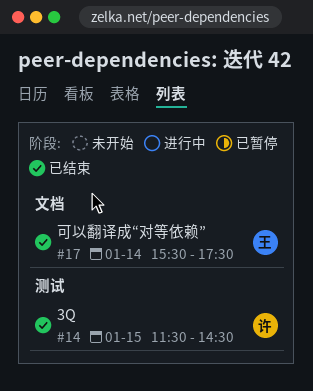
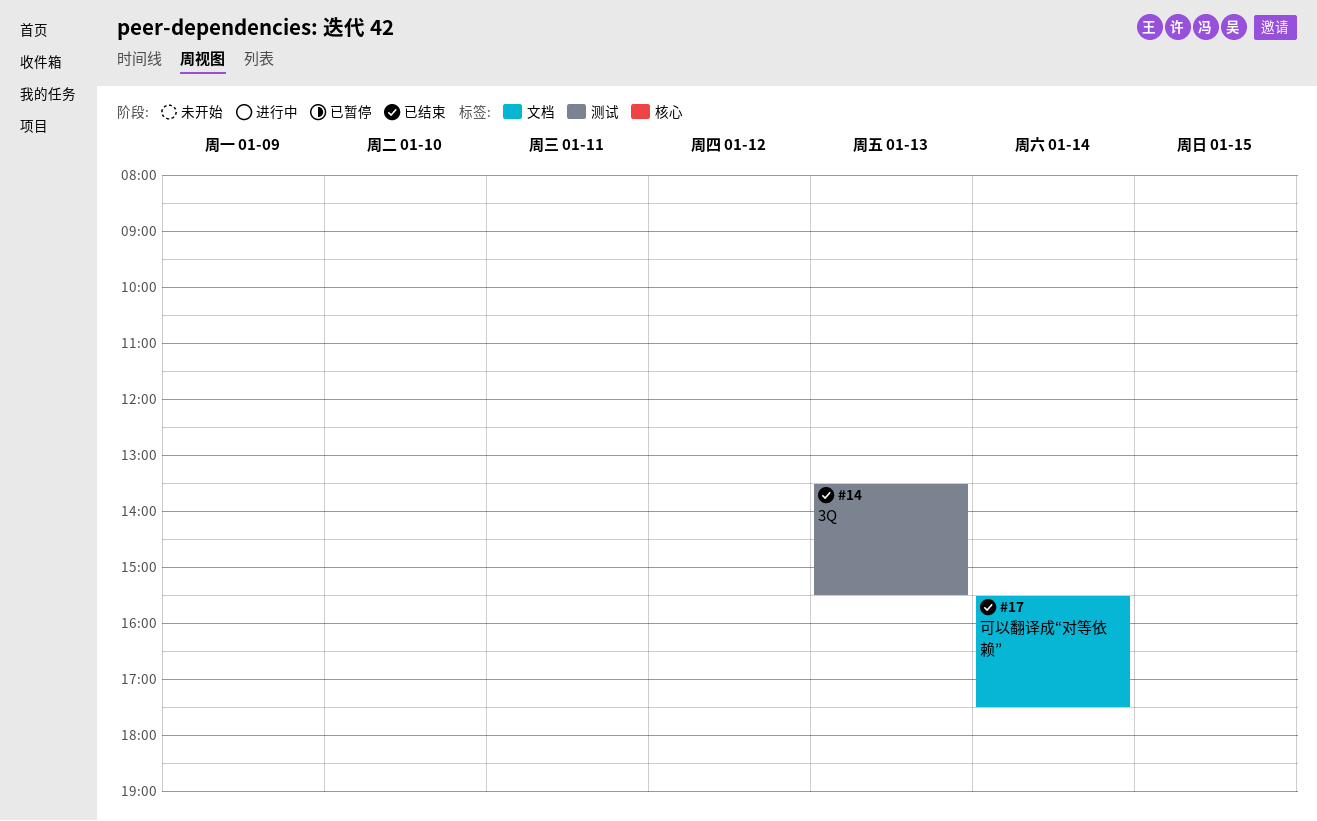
#14, day: Jan 15 -> Jan 13
#14, begins: 11:30 -> 13:30
#14, ends: 14:30 -> 15:30

